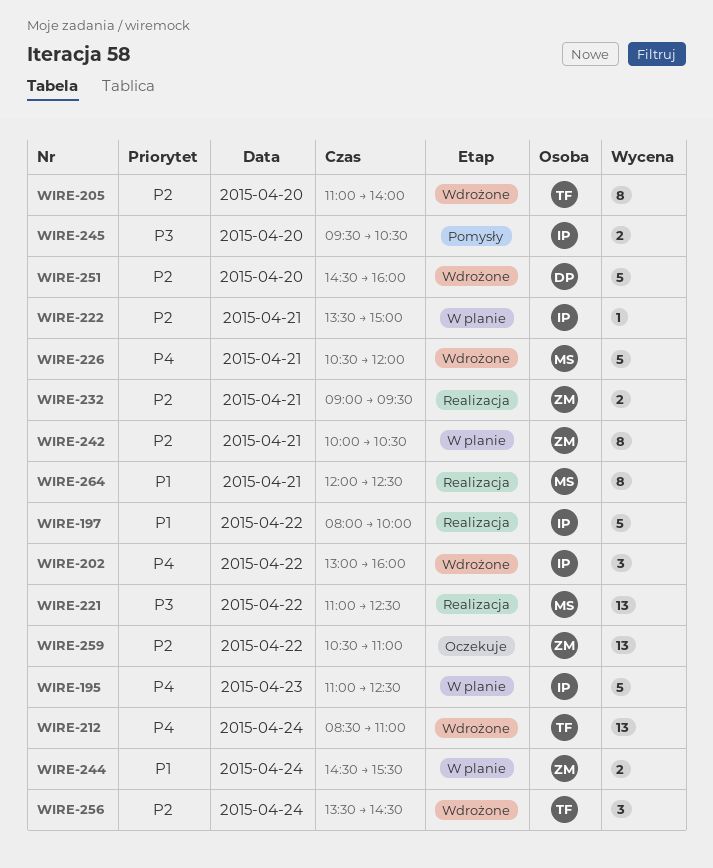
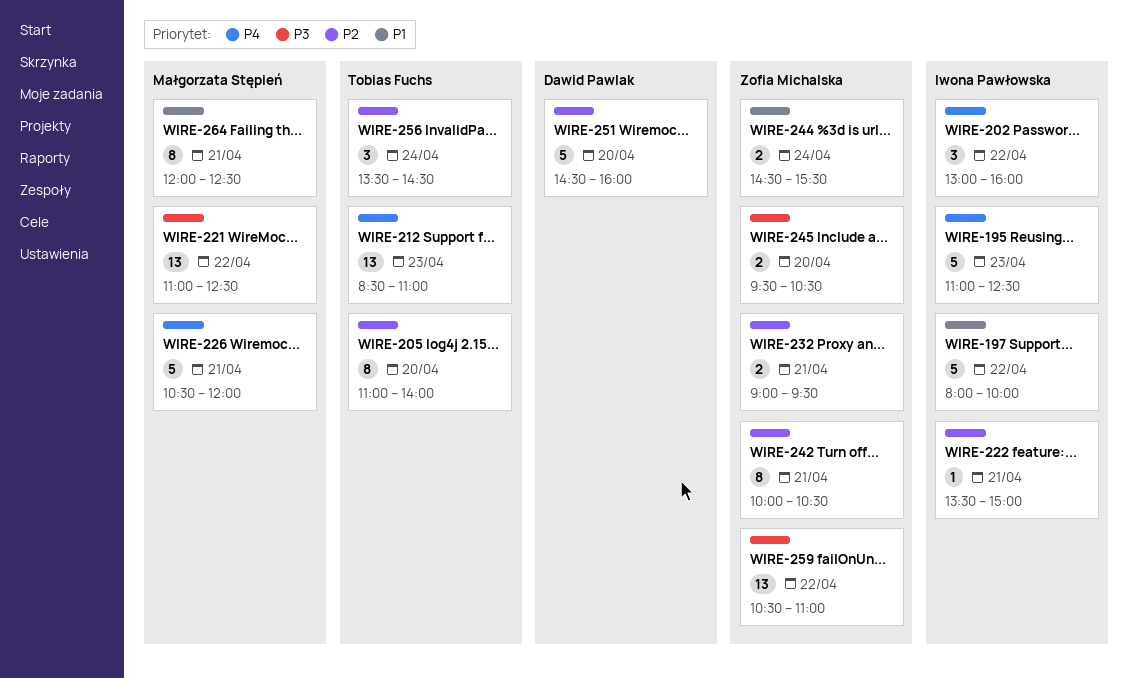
WIRE-212, day: Apr 24 -> Apr 23
WIRE-245, owner: Iwona Pawłowska -> Zofia Michalska
WIRE-259, priority: P2 -> P3

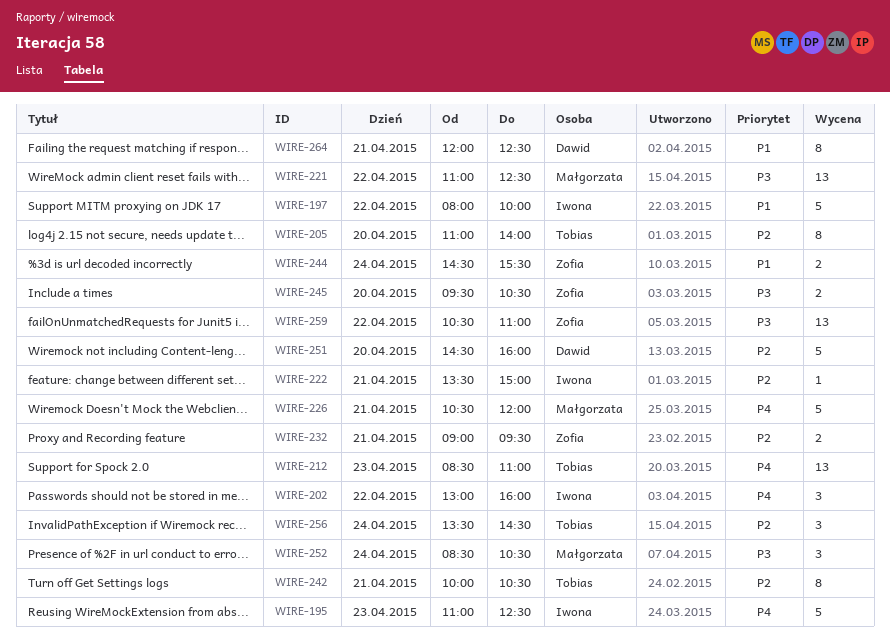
WIRE-242, owner: Zofia Michalska -> Tobias Fuchs
WIRE-252: none -> present
WIRE-264, owner: Małgorzata Stępień -> Dawid Pawlak

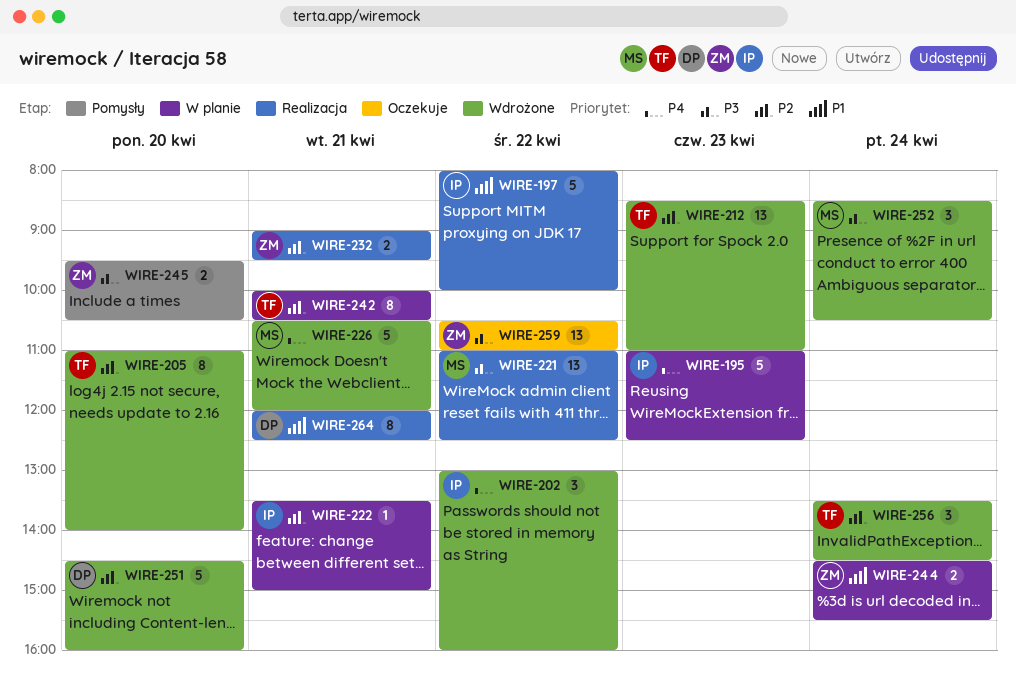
WIRE-212, priority: P4 -> P2

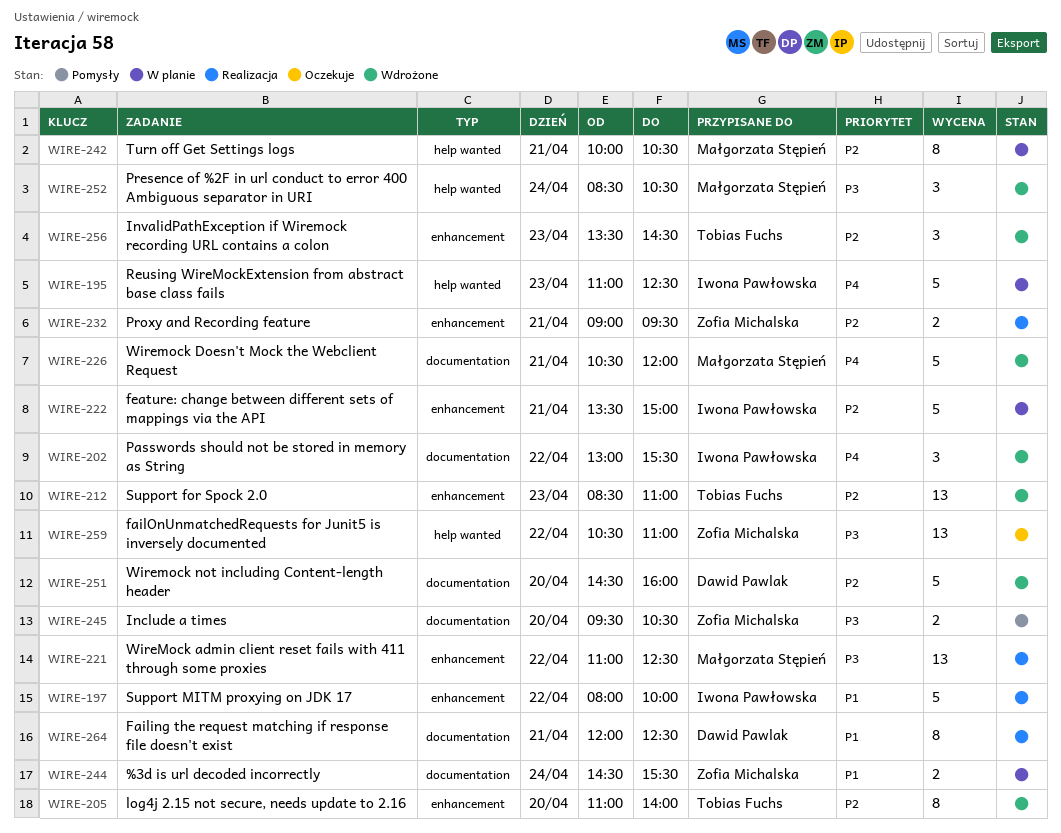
WIRE-202, ends: 16:00 -> 15:30
WIRE-222, estimate: 1 -> 5
WIRE-242, owner: Tobias Fuchs -> Małgorzata Stępień
WIRE-256, day: Apr 24 -> Apr 23

